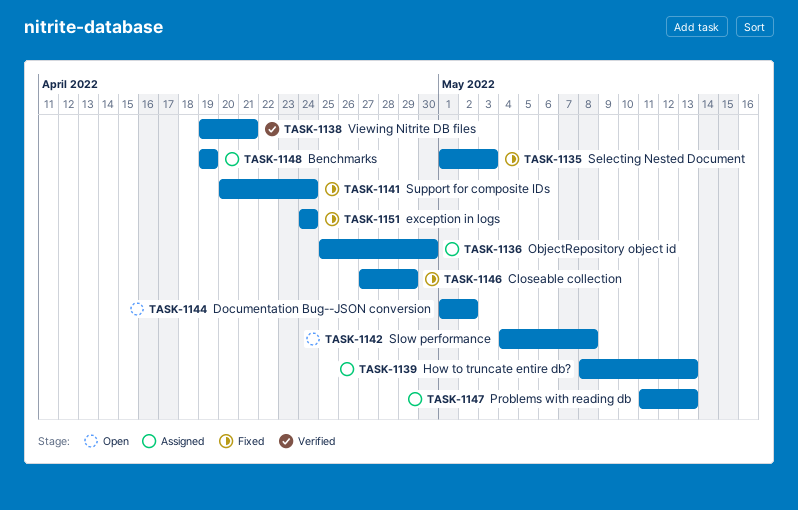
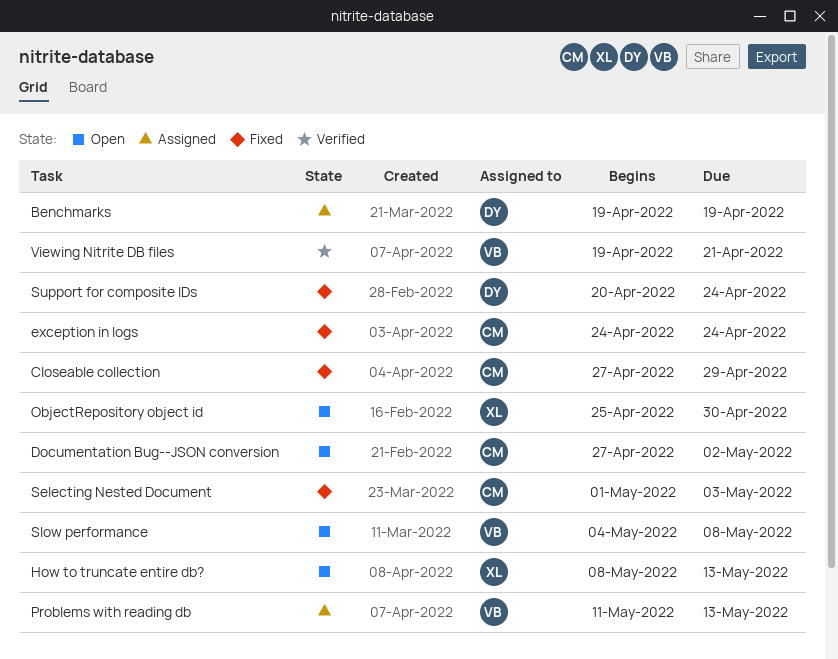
Documentation Bug--JSON conversion, start: May 1 -> Apr 27
How to truncate entire db?, status: Assigned -> Open
ObjectRepository object id, status: Assigned -> Open

